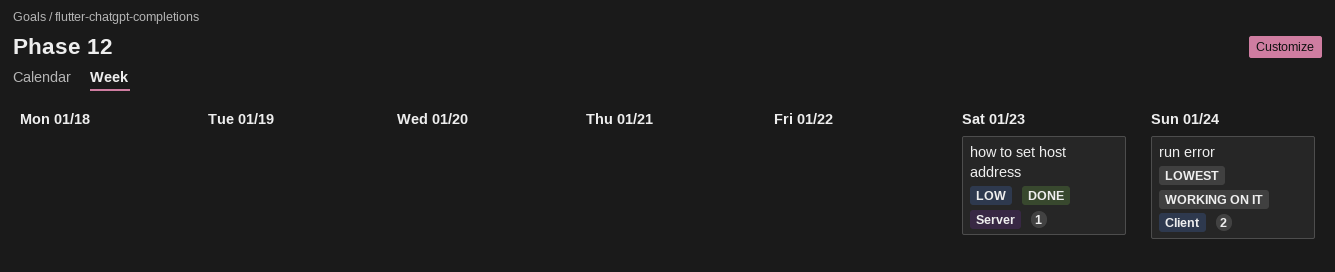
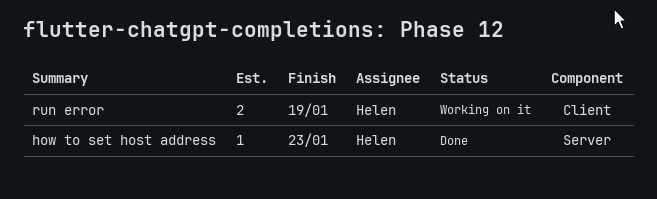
run error, due: Jan 24 -> Jan 19

